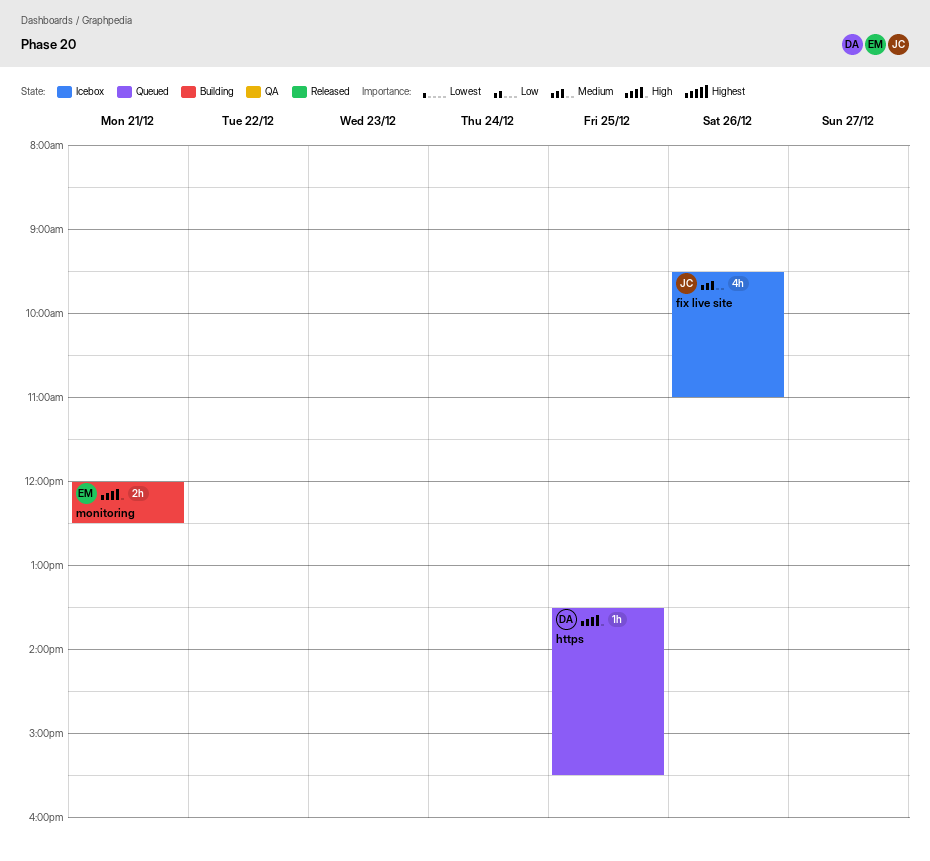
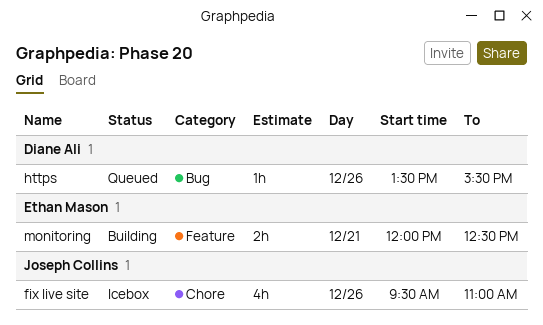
https, day: Dec 25 -> Dec 26

